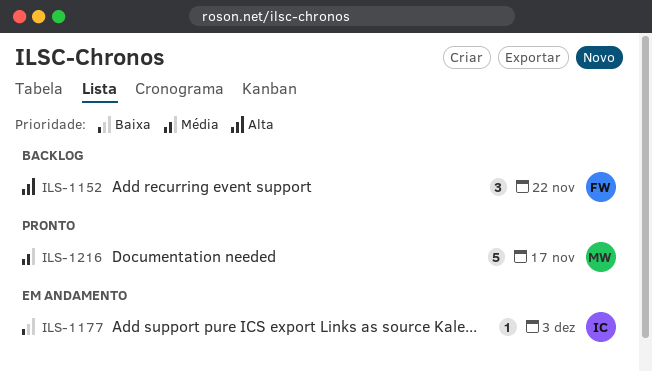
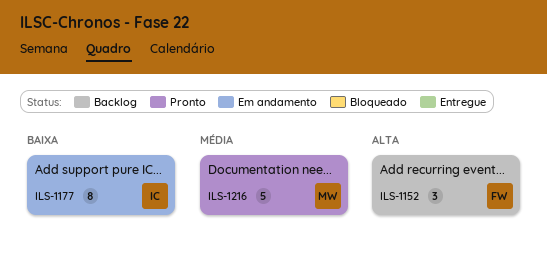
ILS-1177, estimate: 1 -> 8

